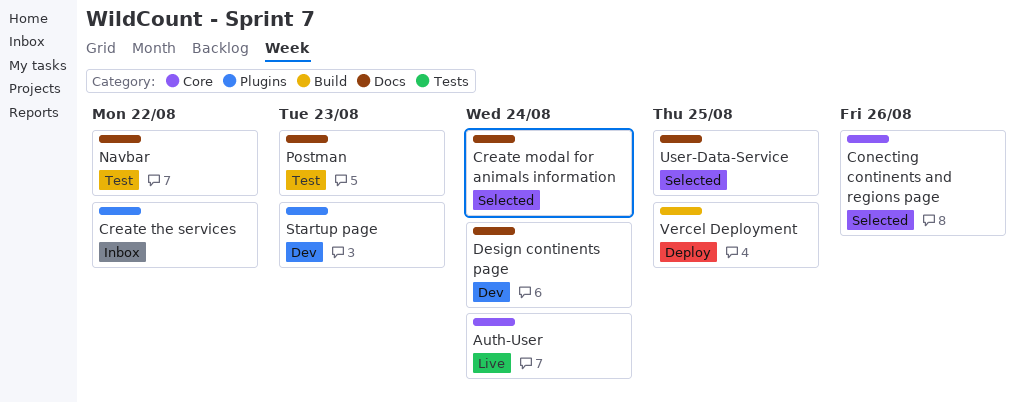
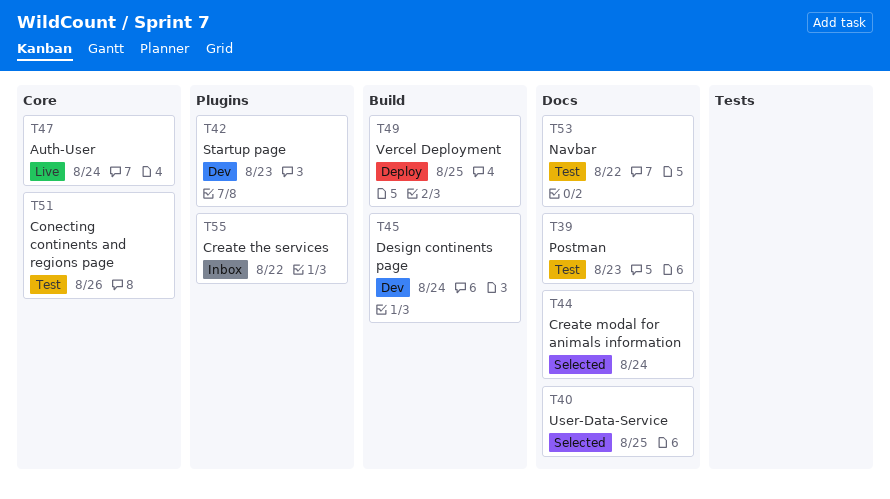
Conecting continents and regions page, status: Selected -> Test
Design continents page, label: Docs -> Build

